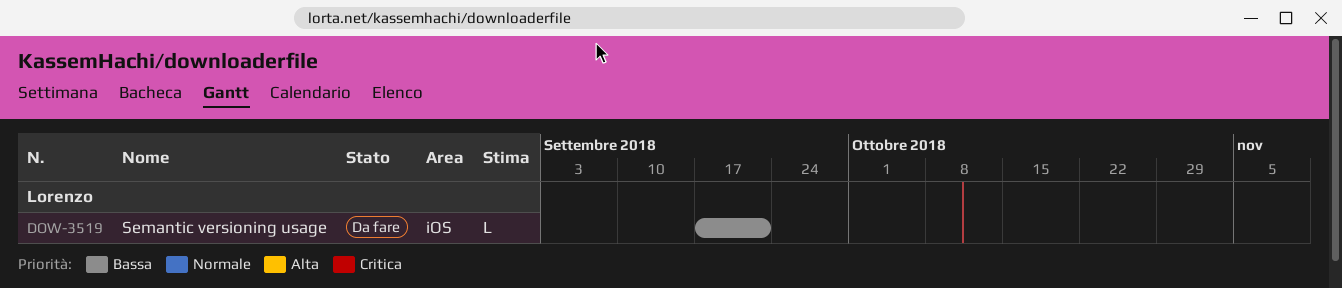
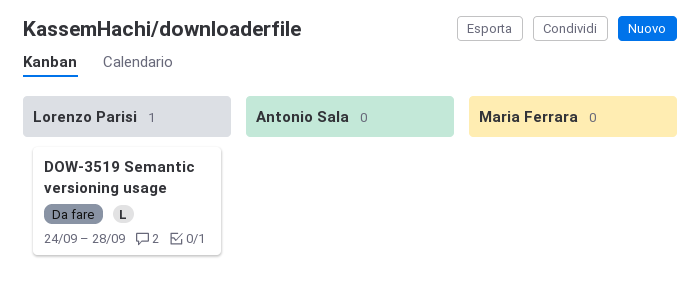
DOW-3519, start: Sep 17 -> Sep 24
DOW-3519, due: Sep 21 -> Sep 28

